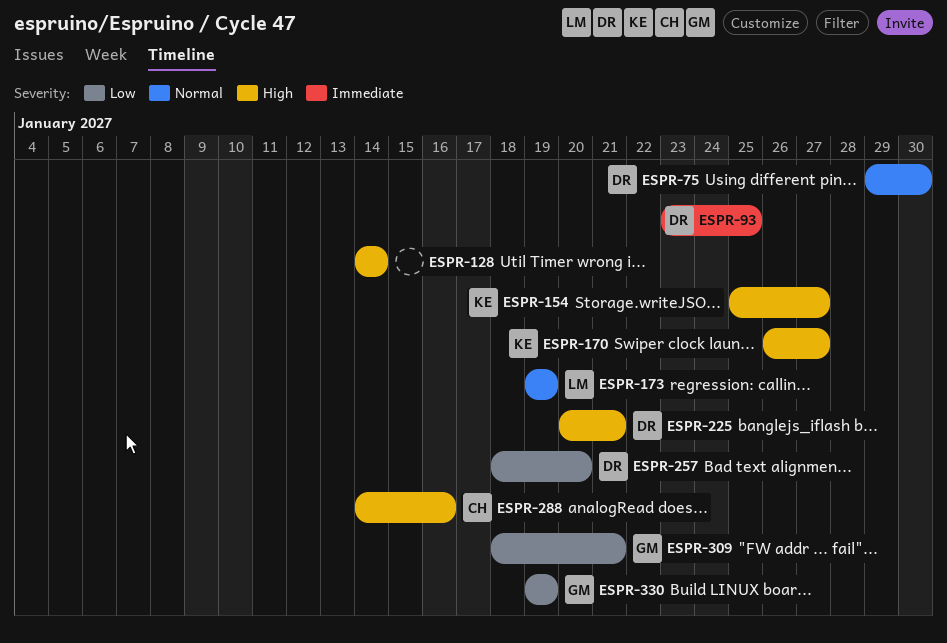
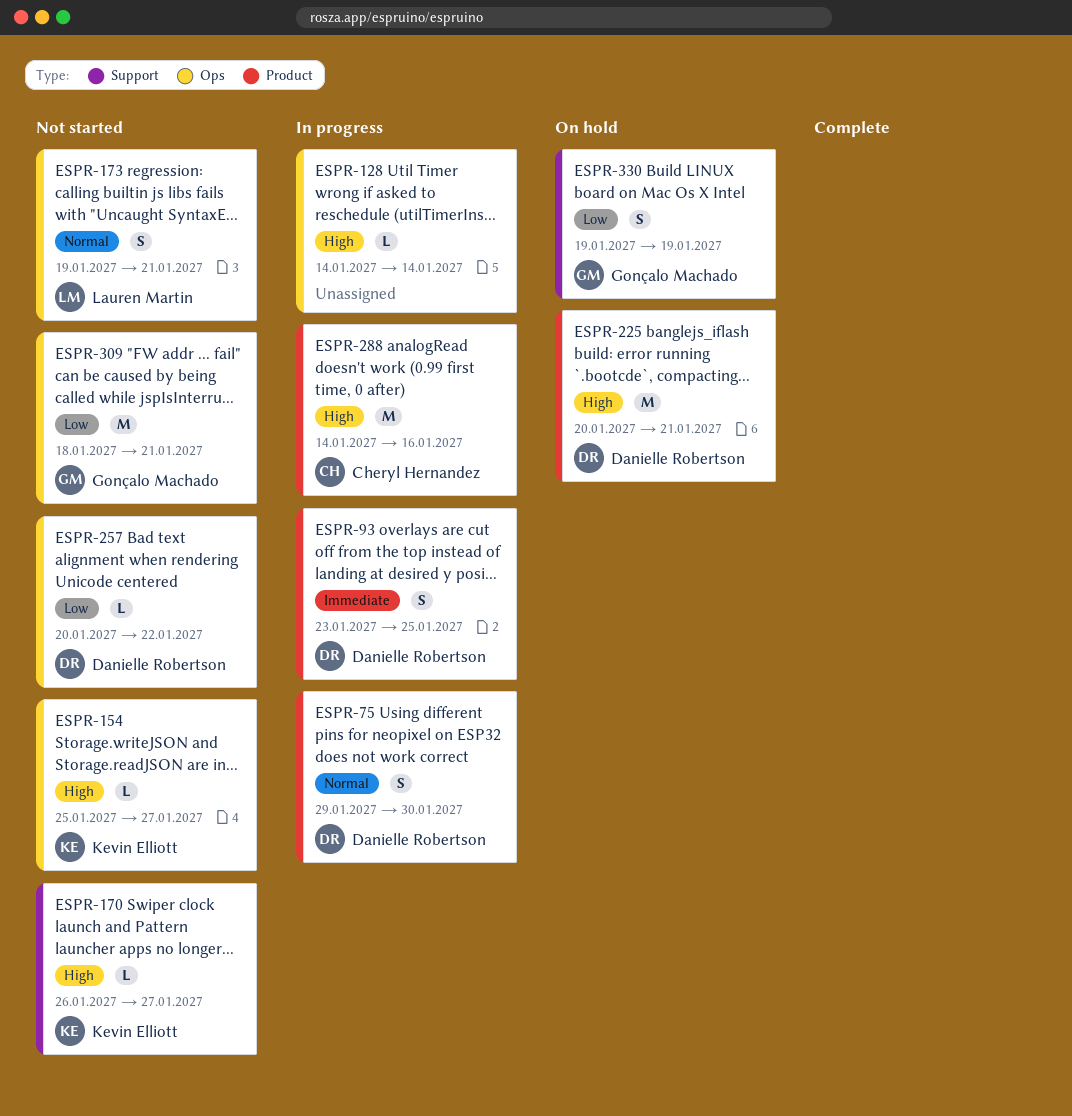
ESPR-173, due: Jan 19 -> Jan 21
ESPR-257, start: Jan 18 -> Jan 20
ESPR-257, due: Jan 20 -> Jan 22

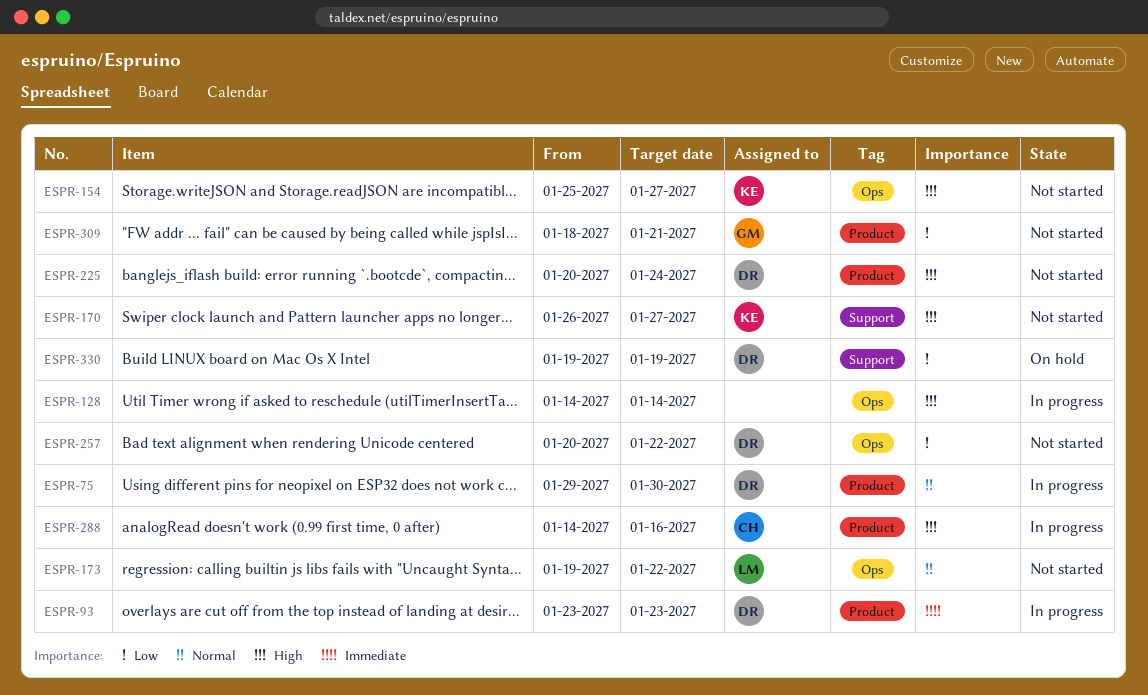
ESPR-93, due: Jan 25 -> Jan 23
ESPR-173, due: Jan 21 -> Jan 22
ESPR-225, status: On hold -> Not started
ESPR-225, due: Jan 21 -> Jan 24
ESPR-309, label: Ops -> Product
ESPR-330, owner: Gonçalo Machado -> Danielle Robertson

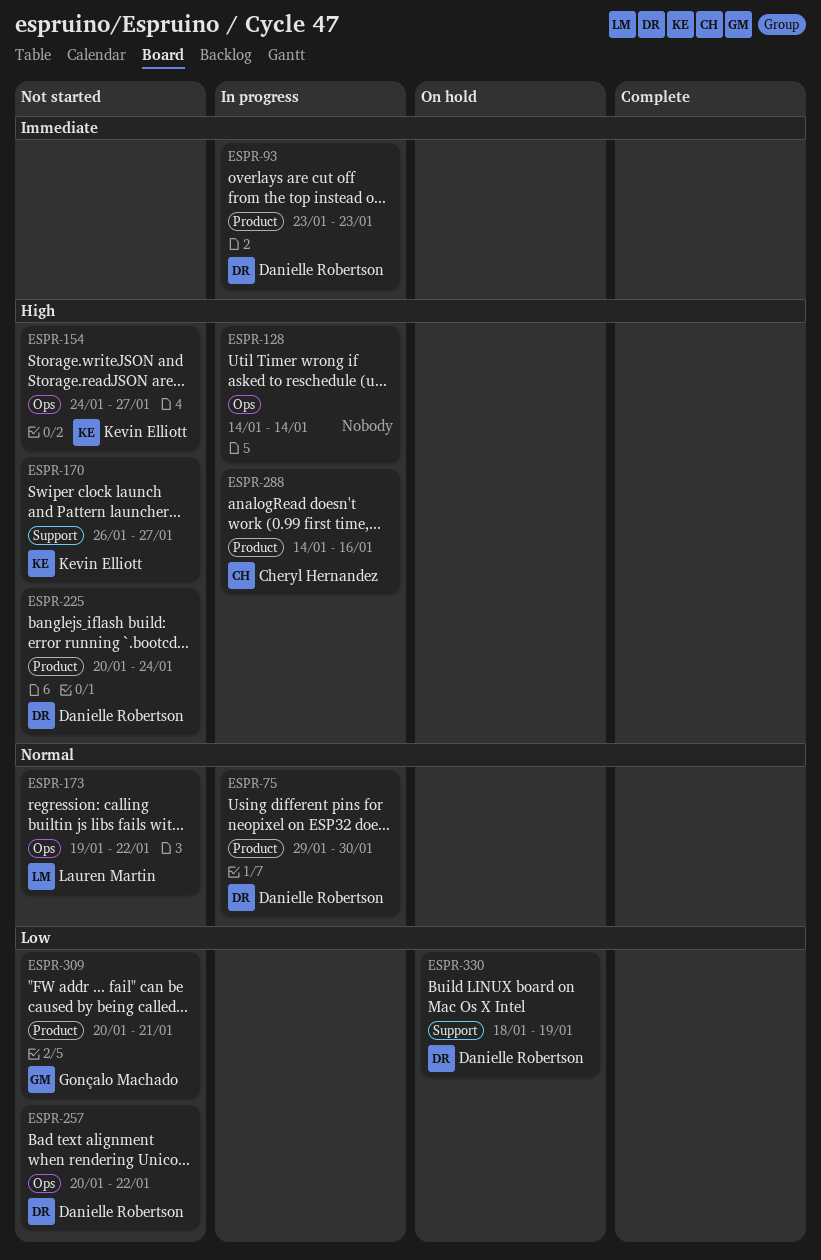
ESPR-154, start: Jan 25 -> Jan 24
ESPR-309, start: Jan 18 -> Jan 20
ESPR-330, start: Jan 19 -> Jan 18

